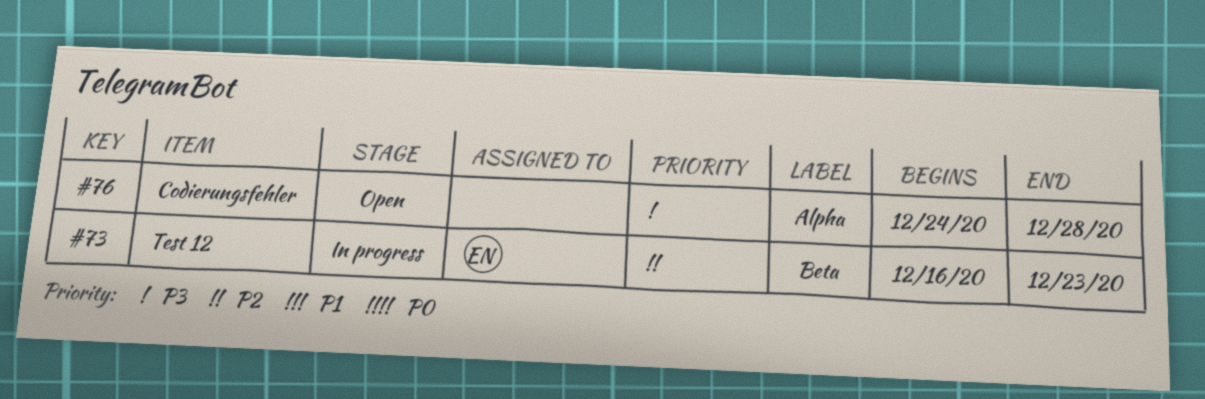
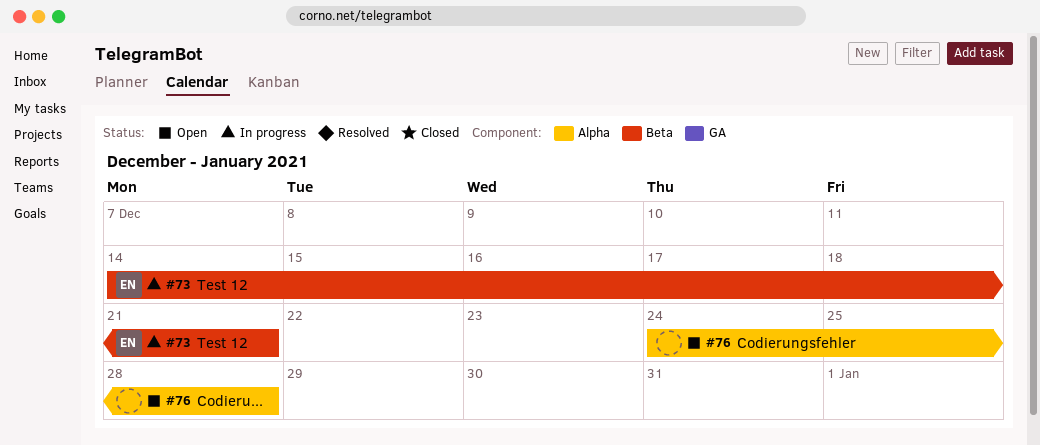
#73, start: Dec 16 -> Dec 14
#73, due: Dec 23 -> Dec 21

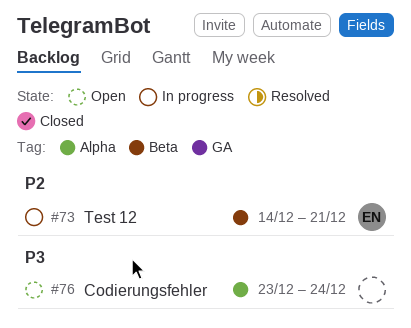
#76, start: Dec 24 -> Dec 23
#76, due: Dec 28 -> Dec 24

